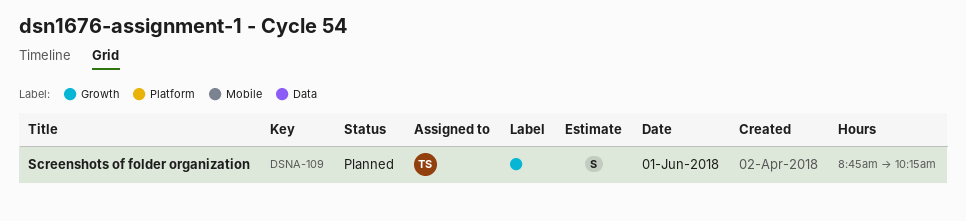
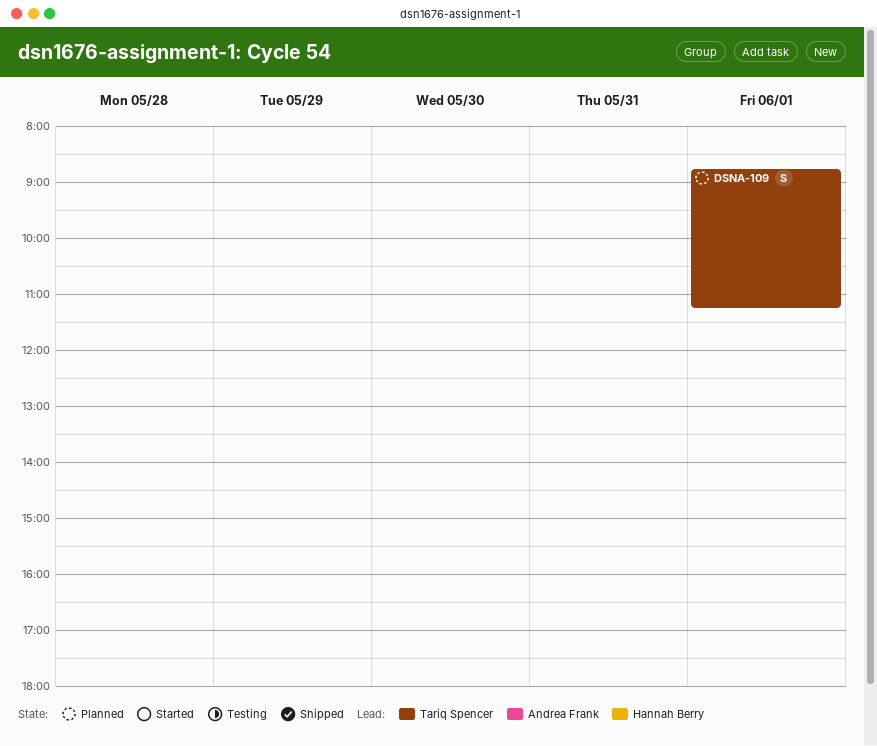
DSNA-109, ends: 10:15 -> 11:15

